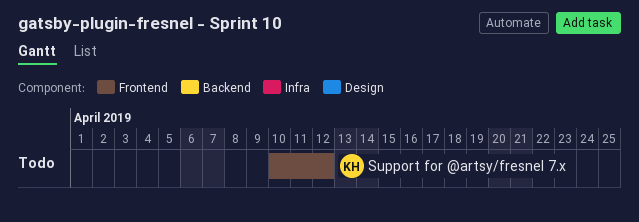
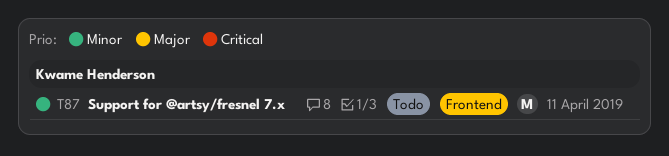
Support for @artsy/fresnel 7.x, due: Apr 12 -> Apr 11

